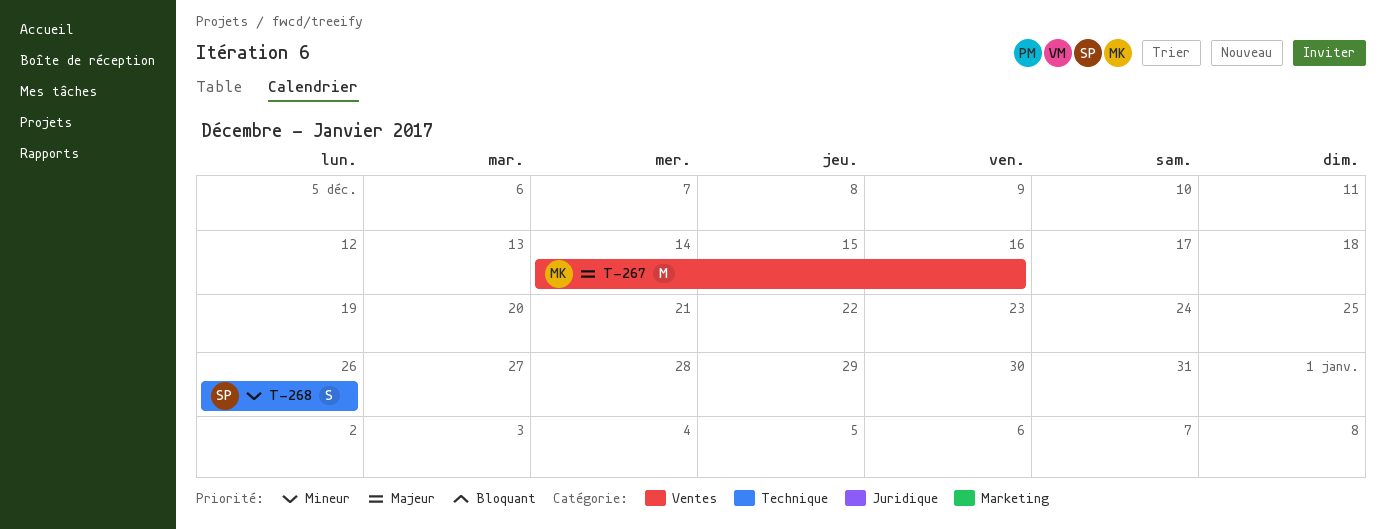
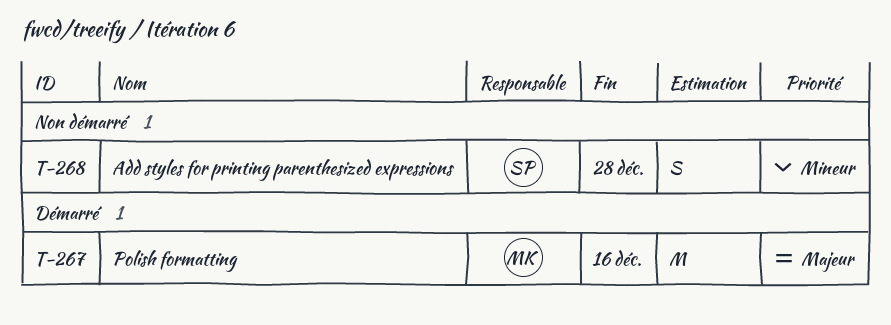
T-268, due: Dec 26 -> Dec 28

